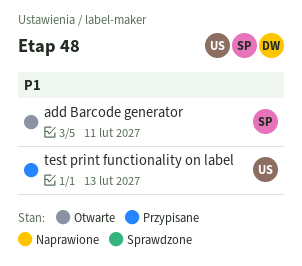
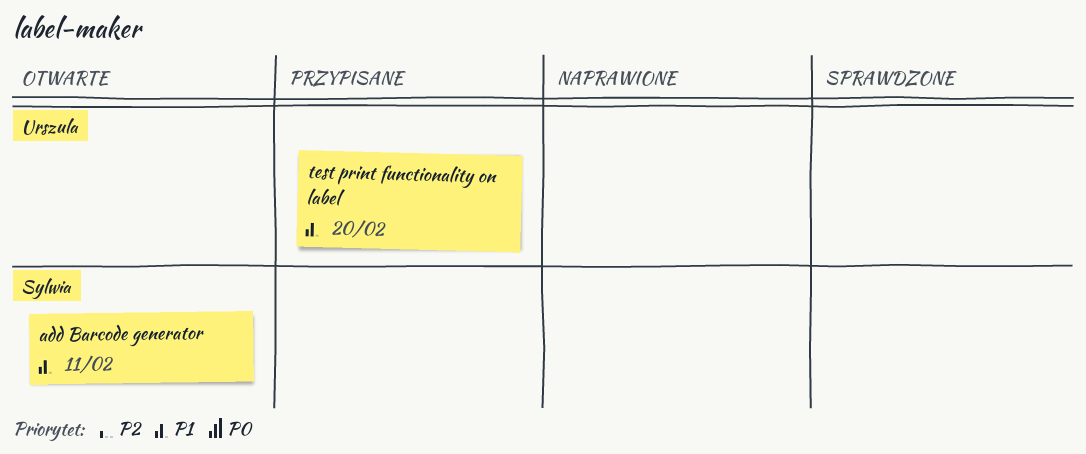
test print functionality on label, due: Feb 13 -> Feb 20

